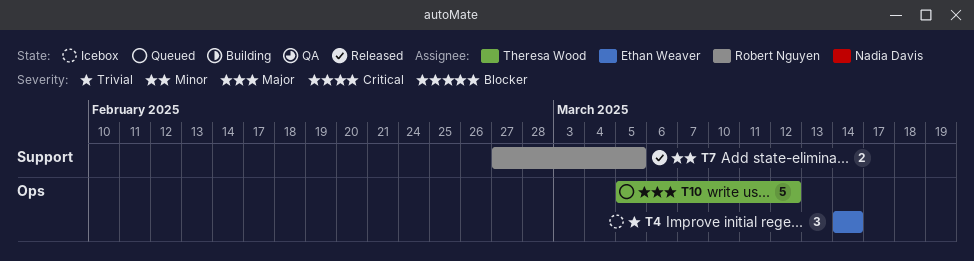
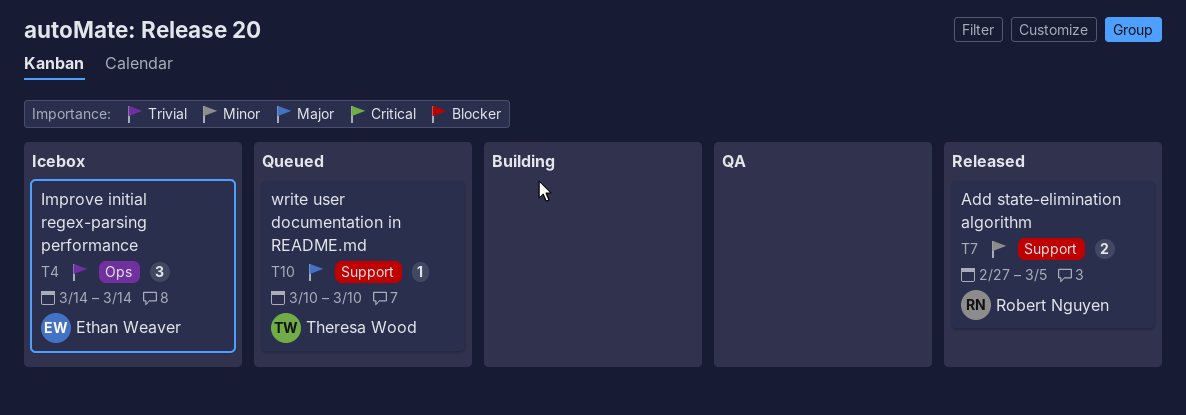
T10, label: Ops -> Support
T10, estimate: 5 -> 1
T10, start: Mar 5 -> Mar 10
T10, due: Mar 12 -> Mar 10

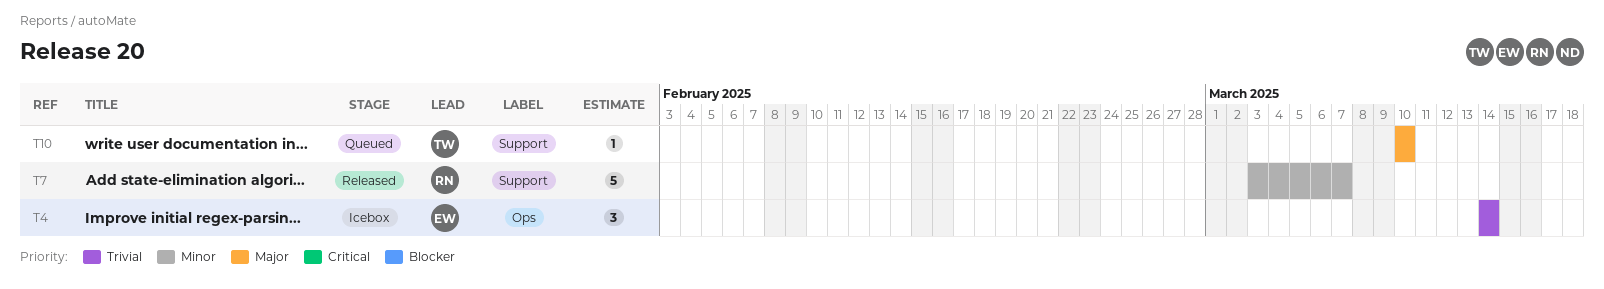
T7, estimate: 2 -> 5
T7, start: Feb 27 -> Mar 3
T7, due: Mar 5 -> Mar 7

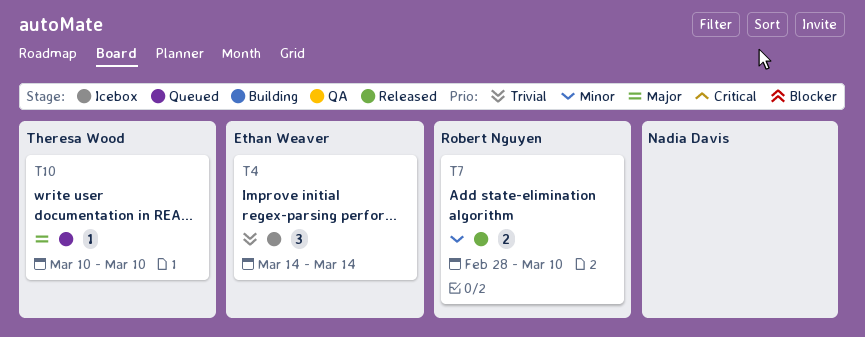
T7, estimate: 5 -> 2
T7, start: Mar 3 -> Feb 28
T7, due: Mar 7 -> Mar 10

